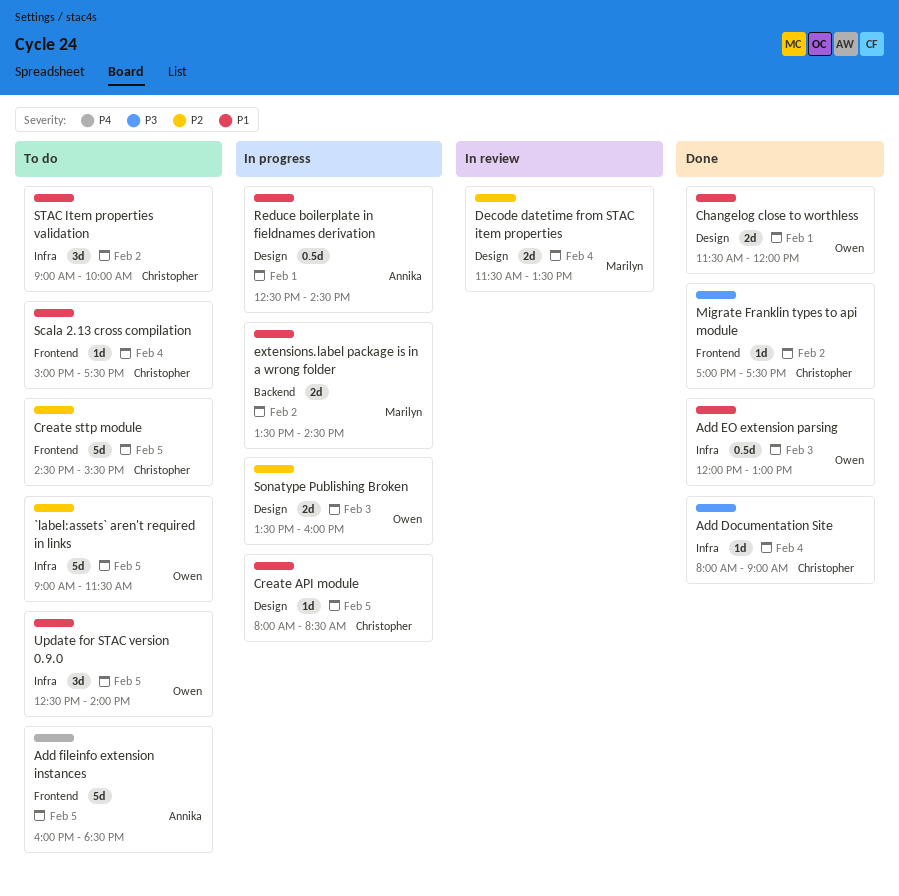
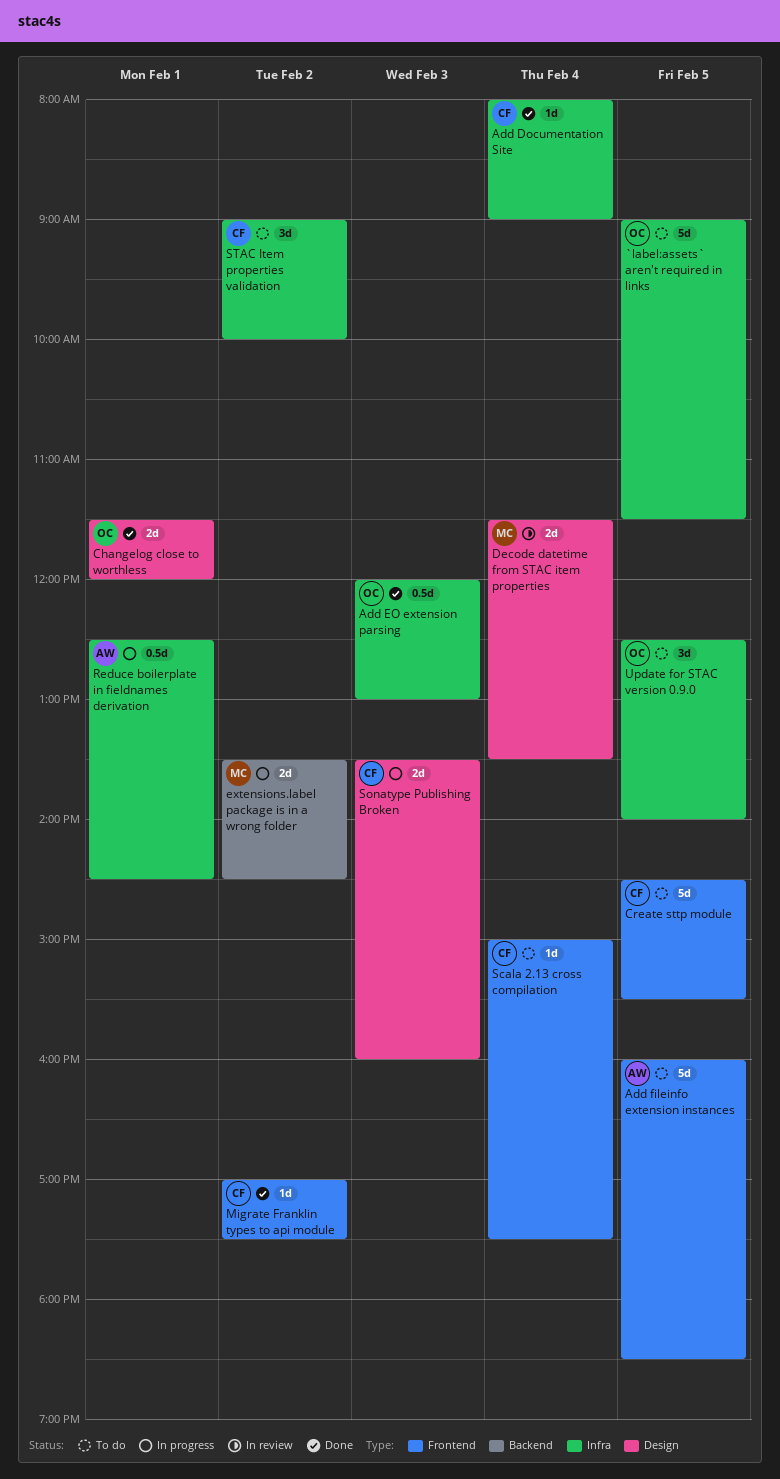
Create API module: present -> none
Reduce boilerplate in fieldnames derivation, label: Design -> Infra
Sonatype Publishing Broken, owner: Owen -> Christopher

